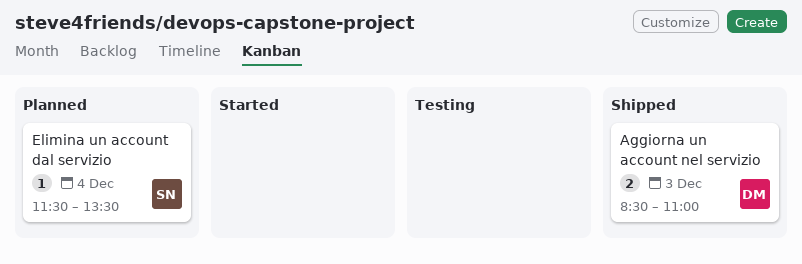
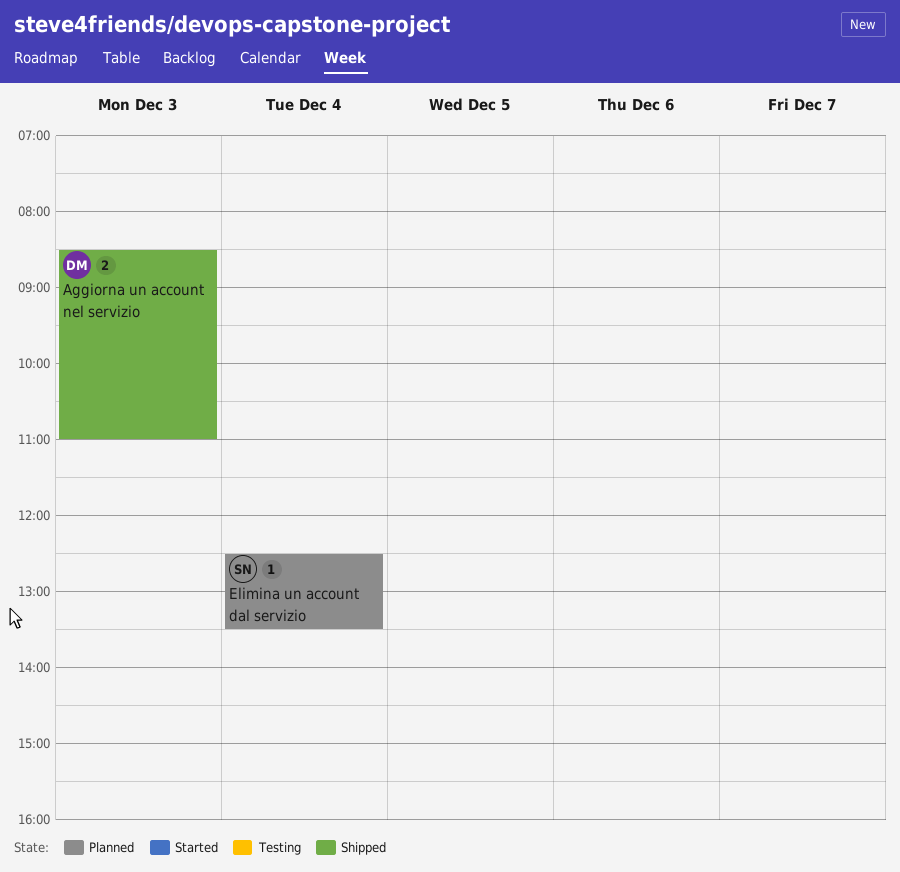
Elimina un account dal servizio, begins: 11:30 -> 12:30

